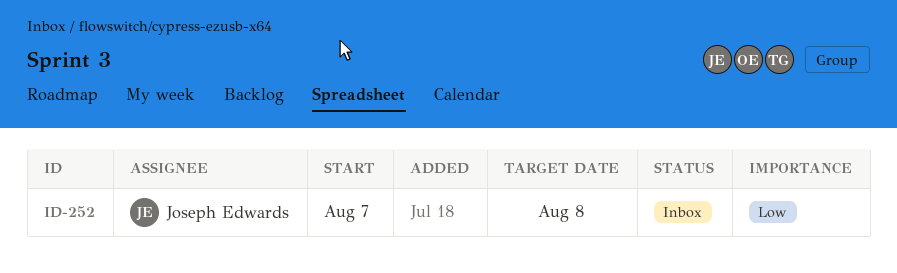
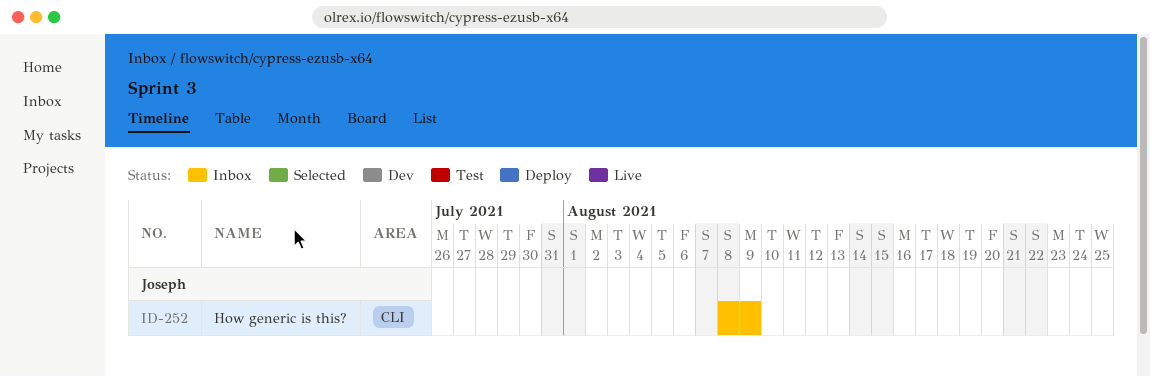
ID-252, start: Aug 7 -> Aug 8
ID-252, due: Aug 8 -> Aug 9

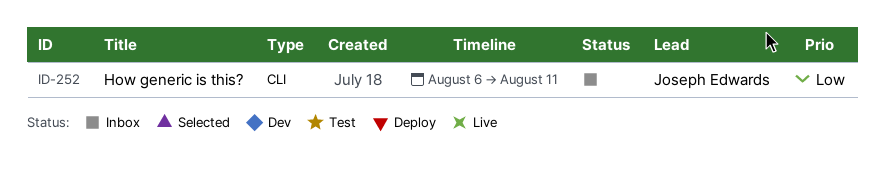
ID-252, start: Aug 8 -> Aug 6
ID-252, due: Aug 9 -> Aug 11

